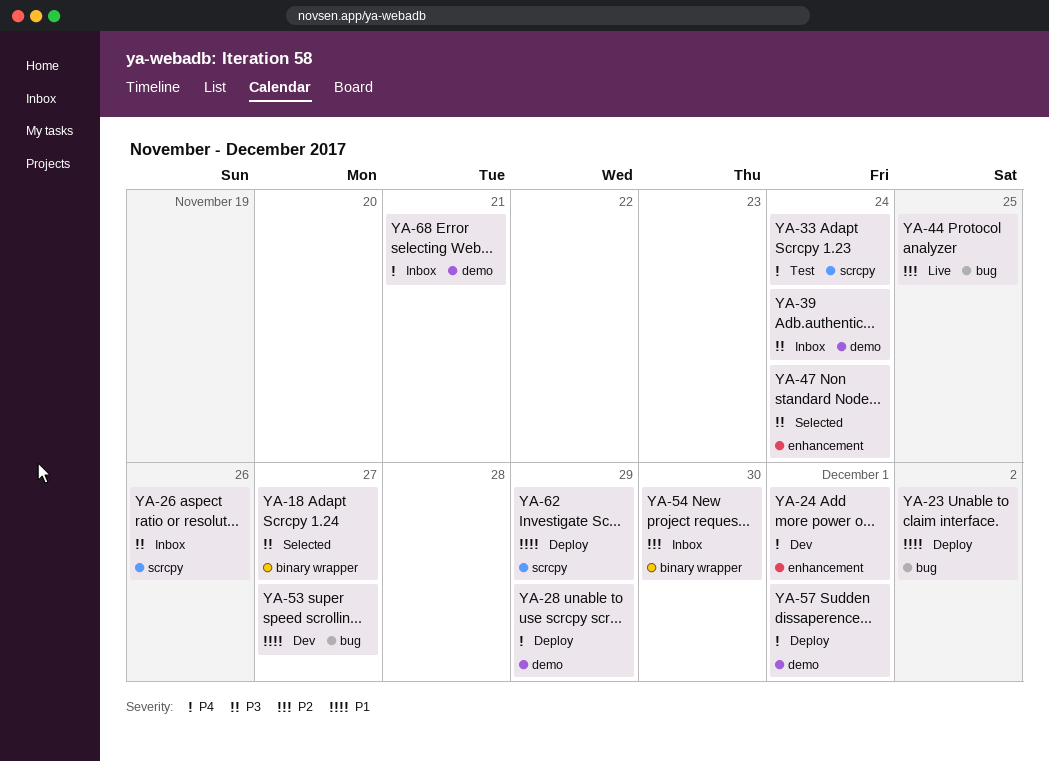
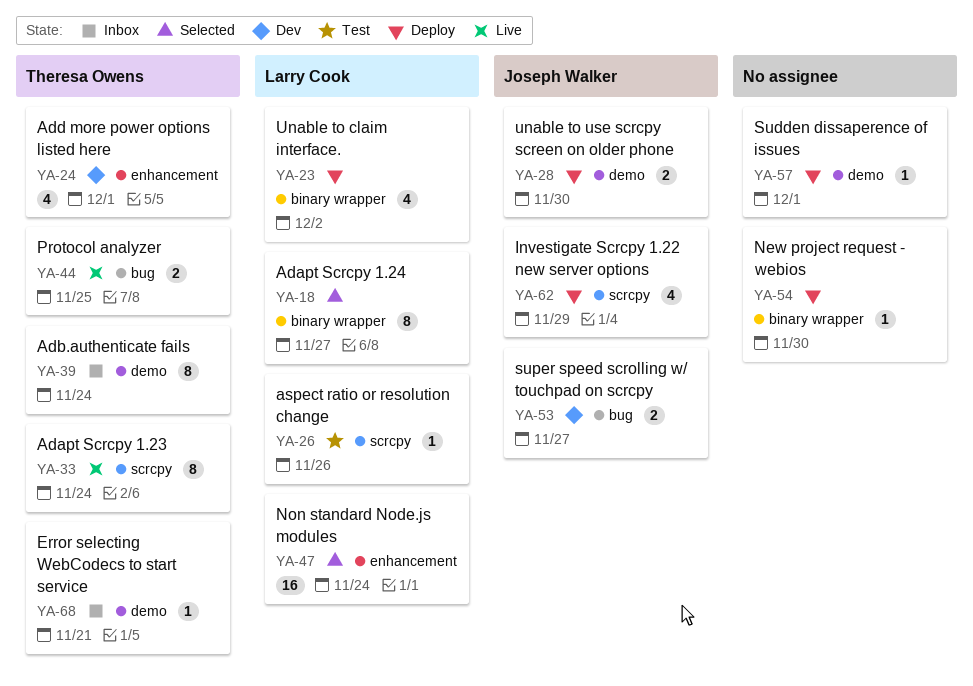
YA-23, label: bug -> binary wrapper
YA-26, status: Inbox -> Test
YA-28, due: Nov 29 -> Nov 30
YA-33, status: Test -> Live
YA-54, status: Inbox -> Deploy

